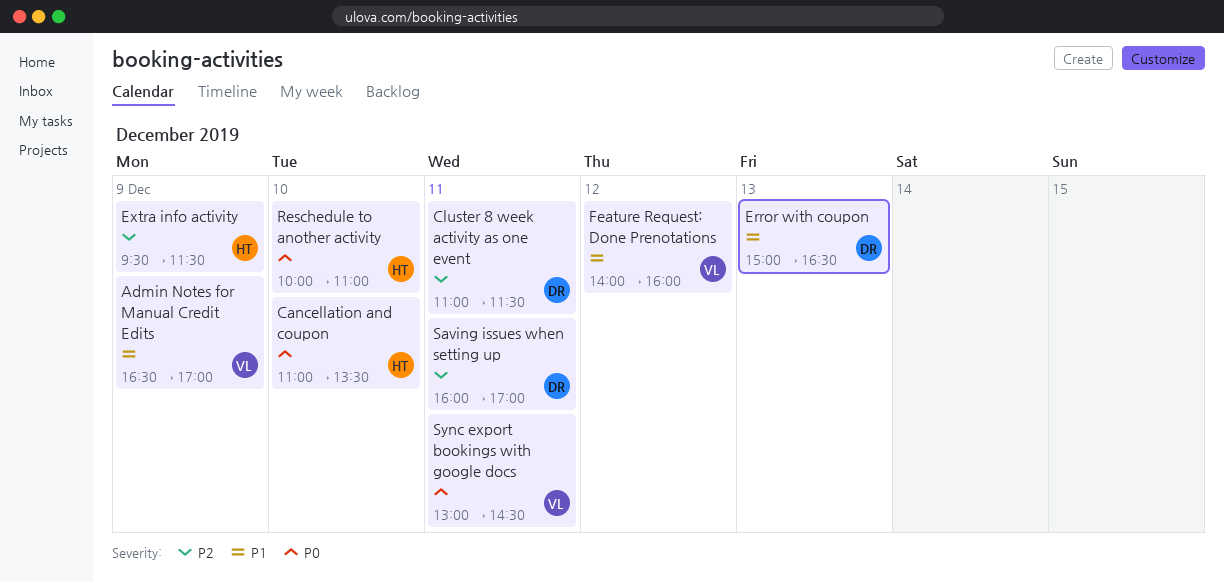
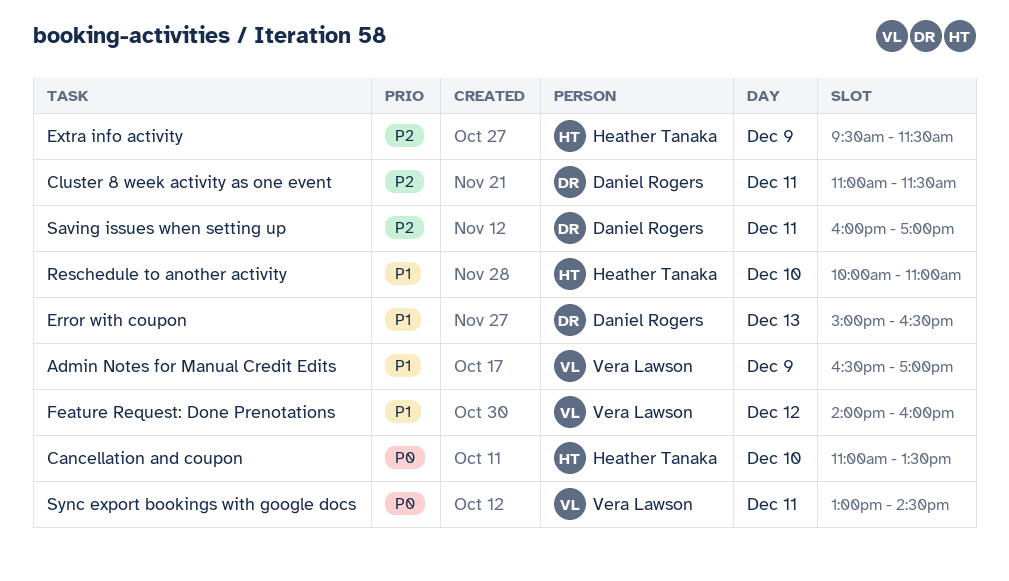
Reschedule to another activity, priority: P0 -> P1

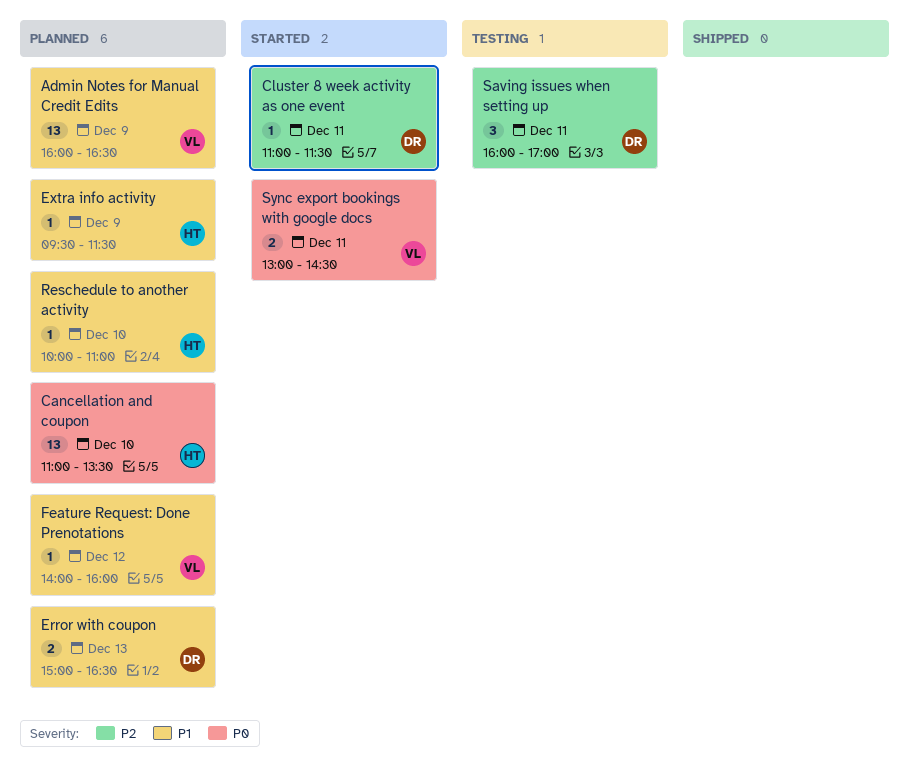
Admin Notes for Manual Credit Edits, begins: 16:30 -> 16:00
Admin Notes for Manual Credit Edits, ends: 17:00 -> 16:30
Extra info activity, priority: P2 -> P1

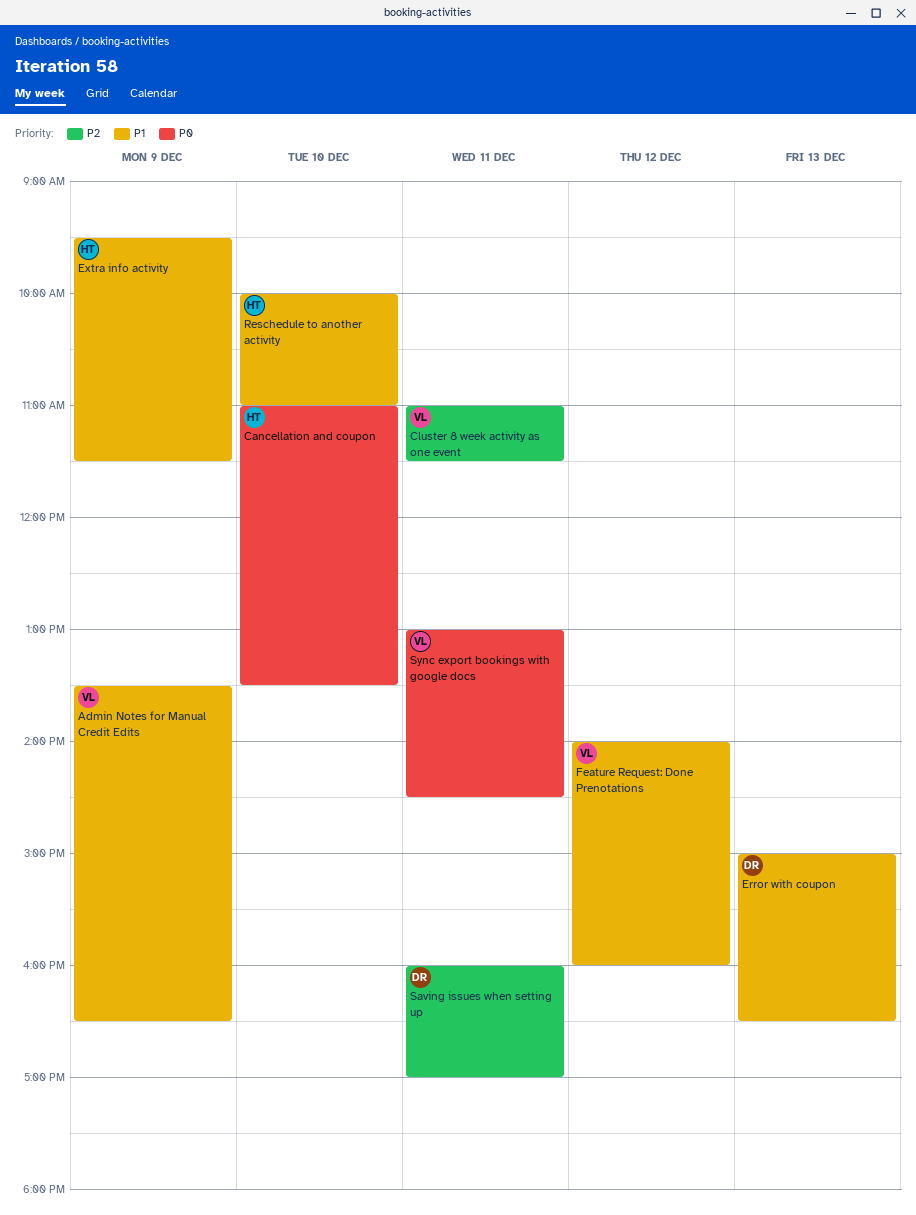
Admin Notes for Manual Credit Edits, begins: 16:00 -> 13:30
Cluster 8 week activity as one event, owner: DR -> VL

